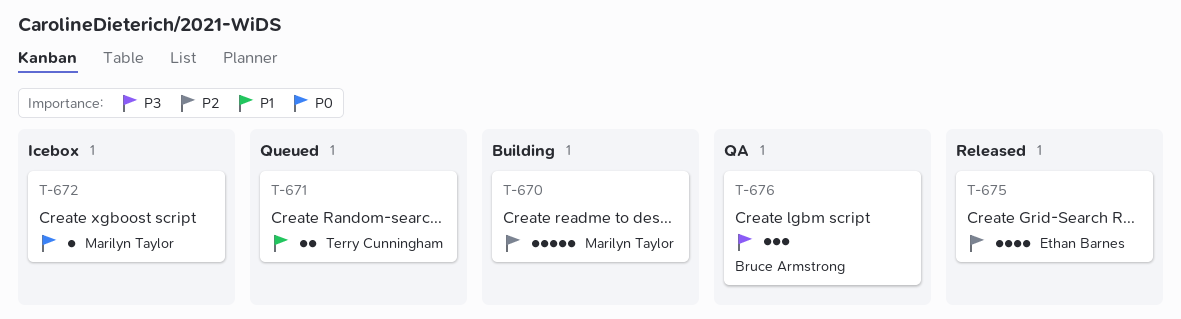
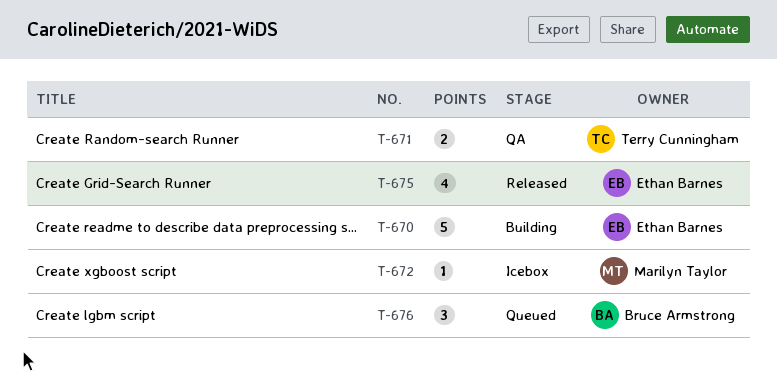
T-670, owner: Marilyn Taylor -> Ethan Barnes
T-671, status: Queued -> QA
T-676, status: QA -> Queued

